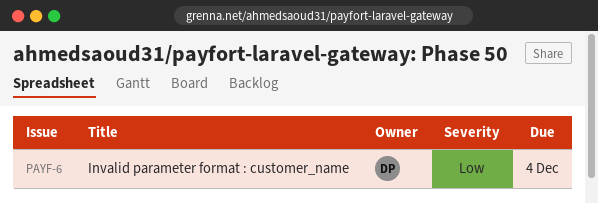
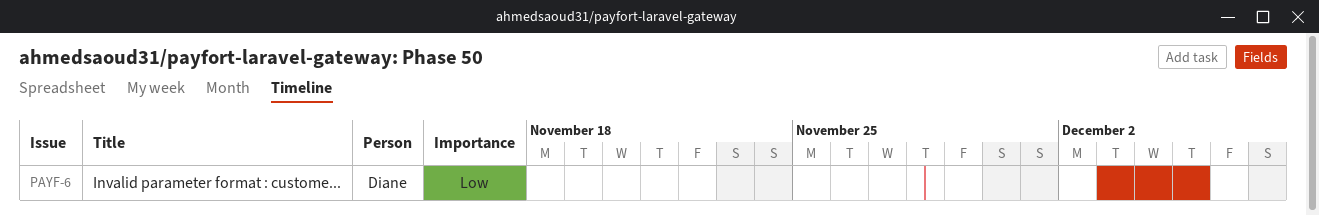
PAYF-6, due: Dec 4 -> Dec 5

